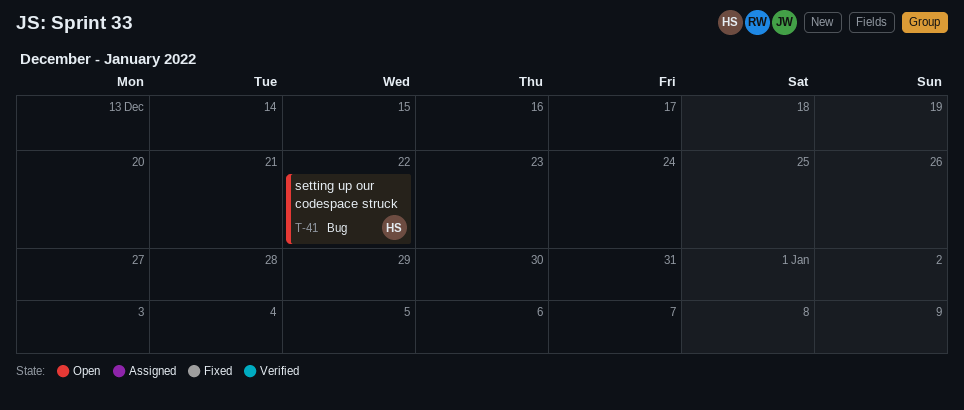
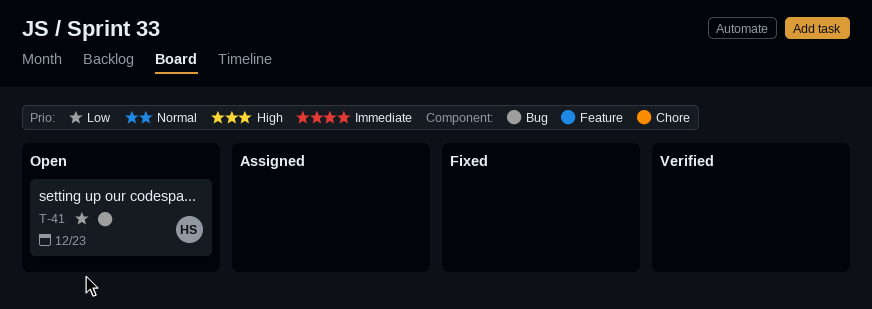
T-41, due: Dec 22 -> Dec 23

